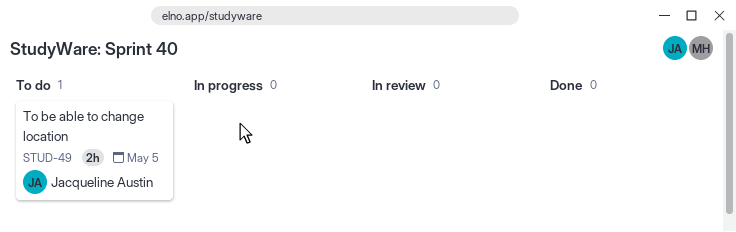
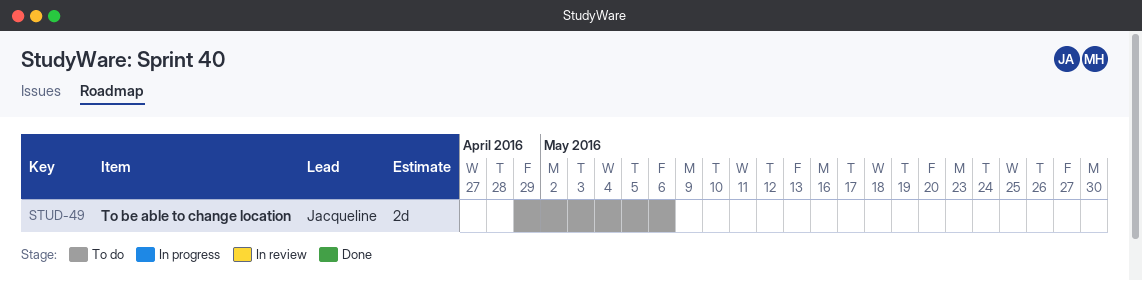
STUD-49, estimate: 2h -> 2d
STUD-49, due: May 5 -> May 6

